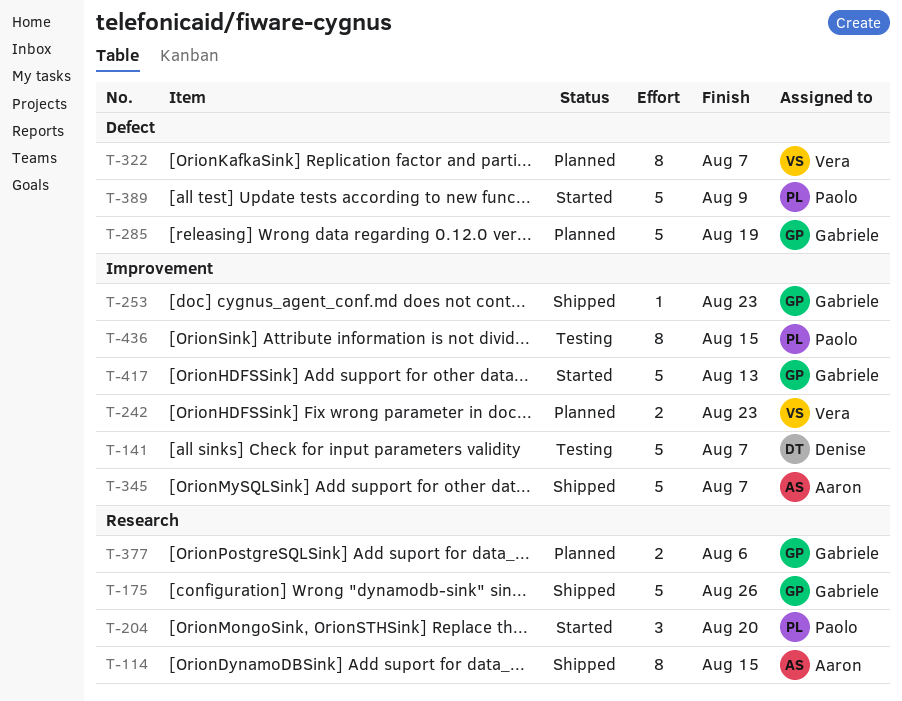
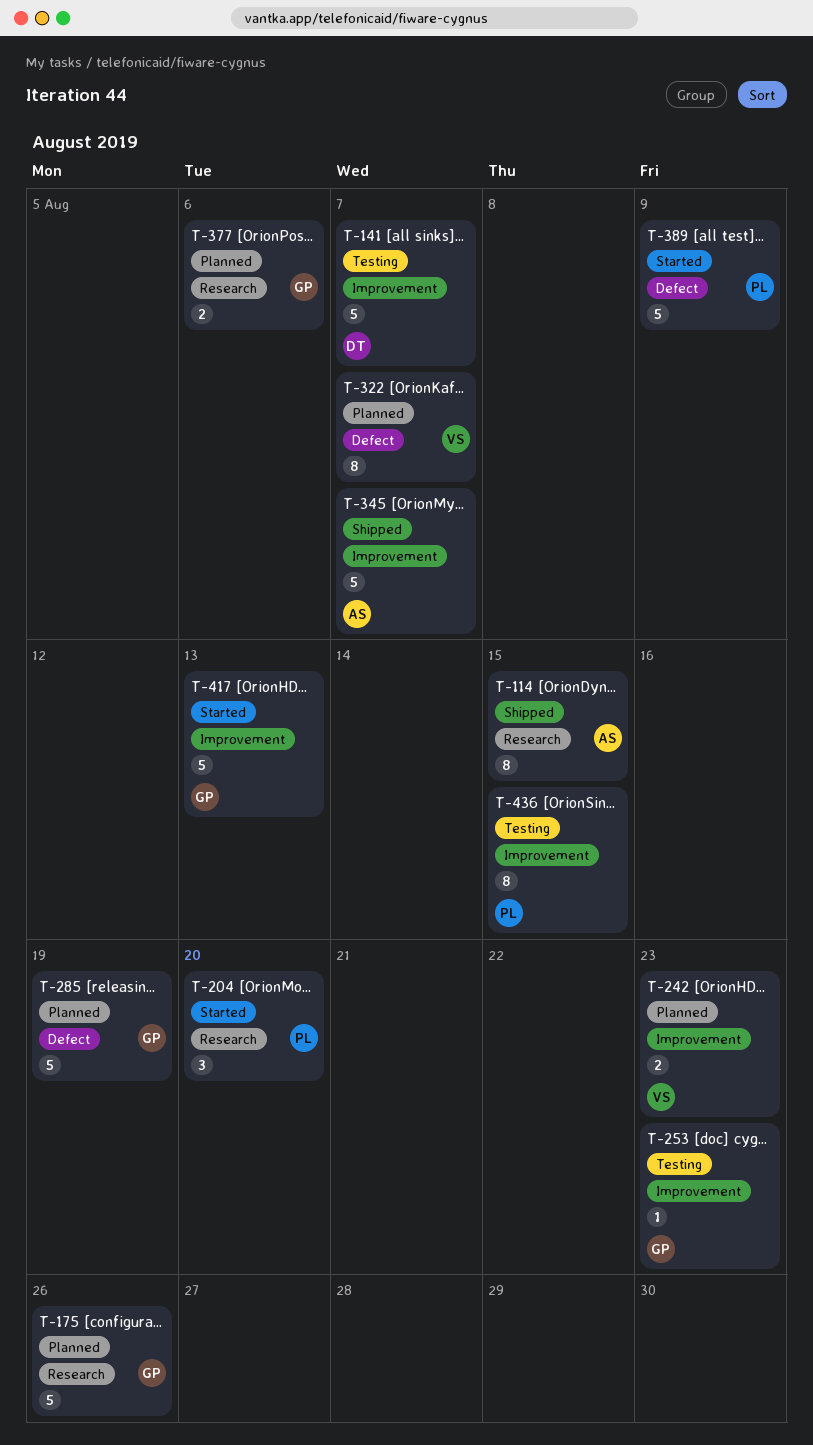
T-175, status: Shipped -> Planned
T-253, status: Shipped -> Testing

